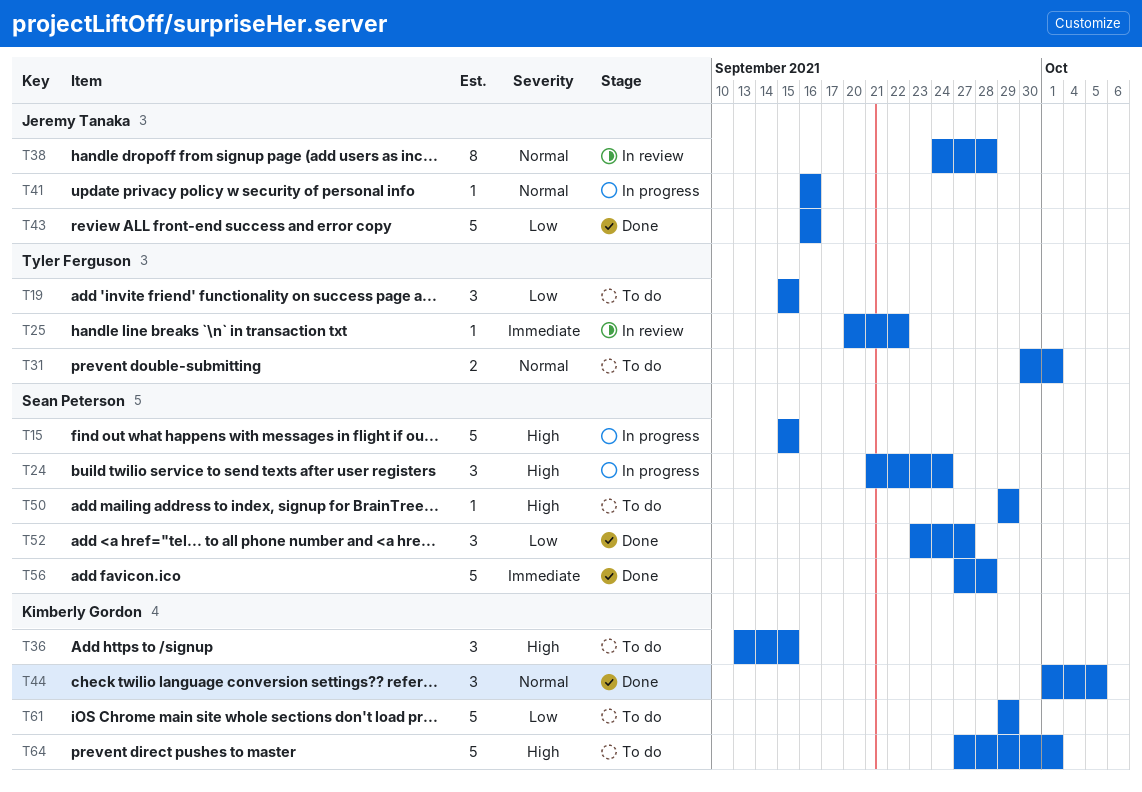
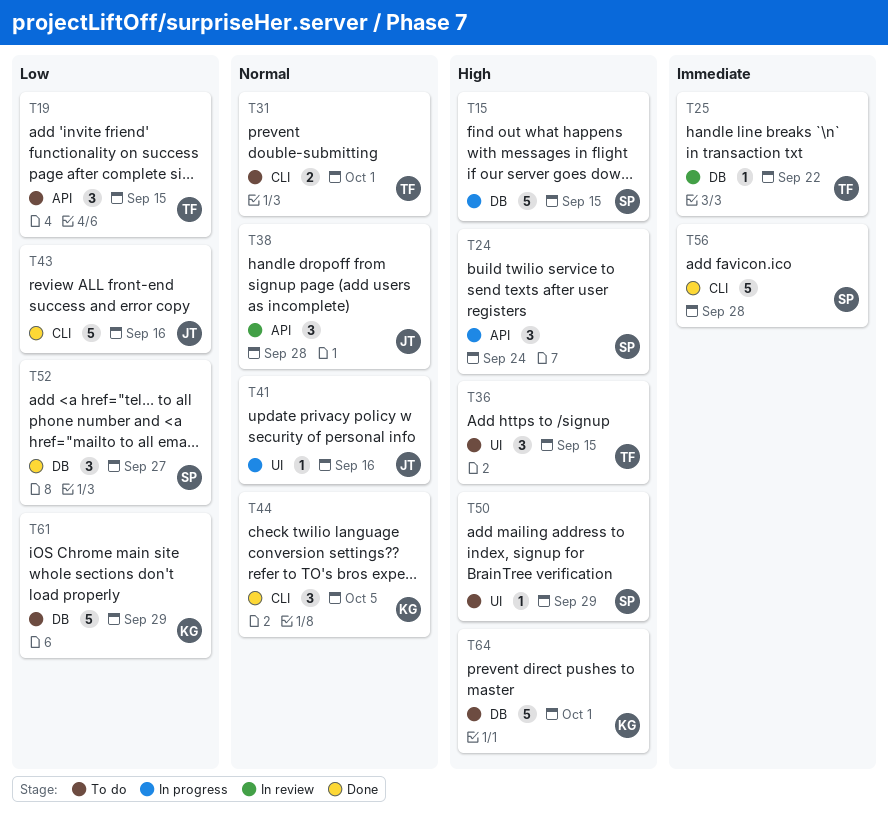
T36, owner: Kimberly Gordon -> Tyler Ferguson
T38, estimate: 8 -> 3

